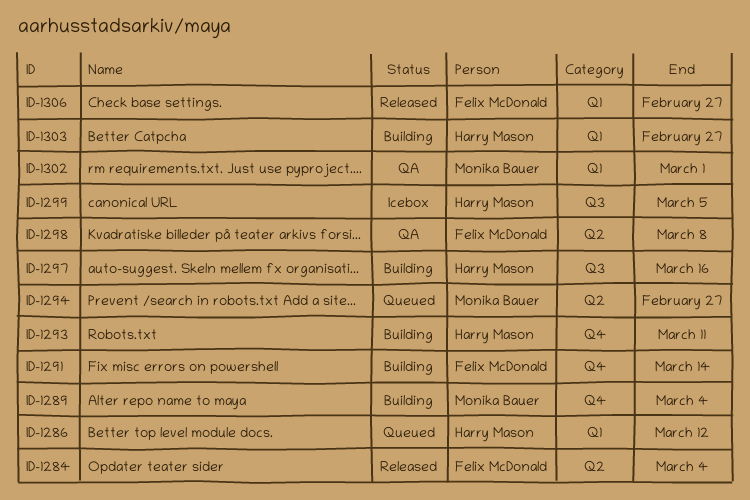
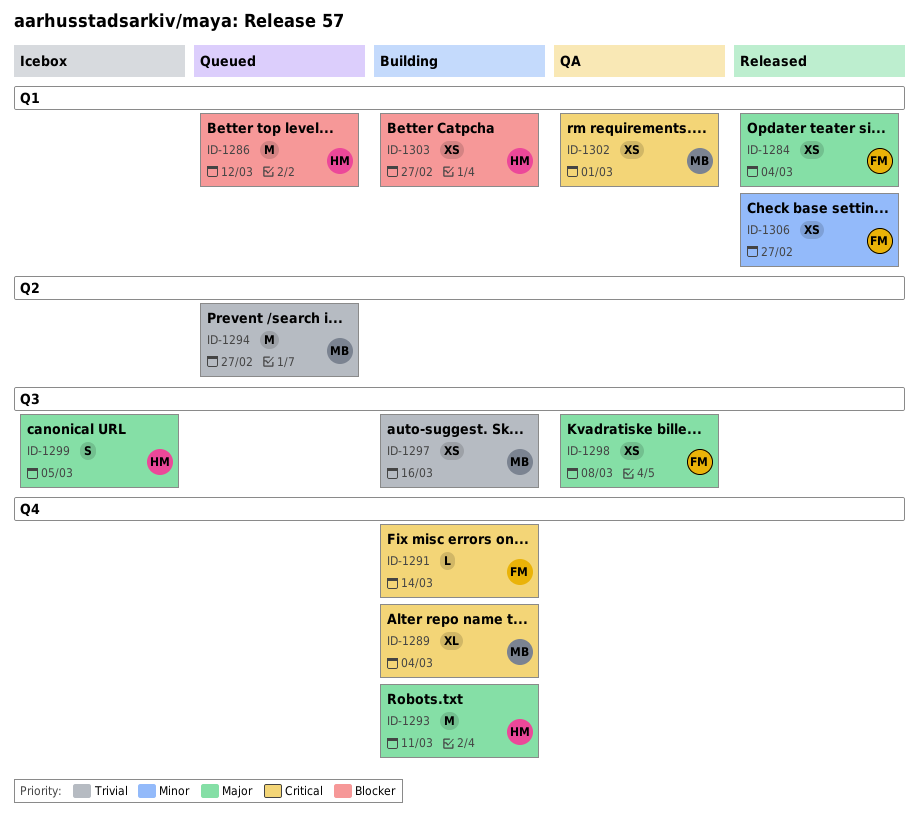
ID-1284, label: Q2 -> Q1
ID-1297, owner: Harry Mason -> Monika Bauer
ID-1298, label: Q2 -> Q3

